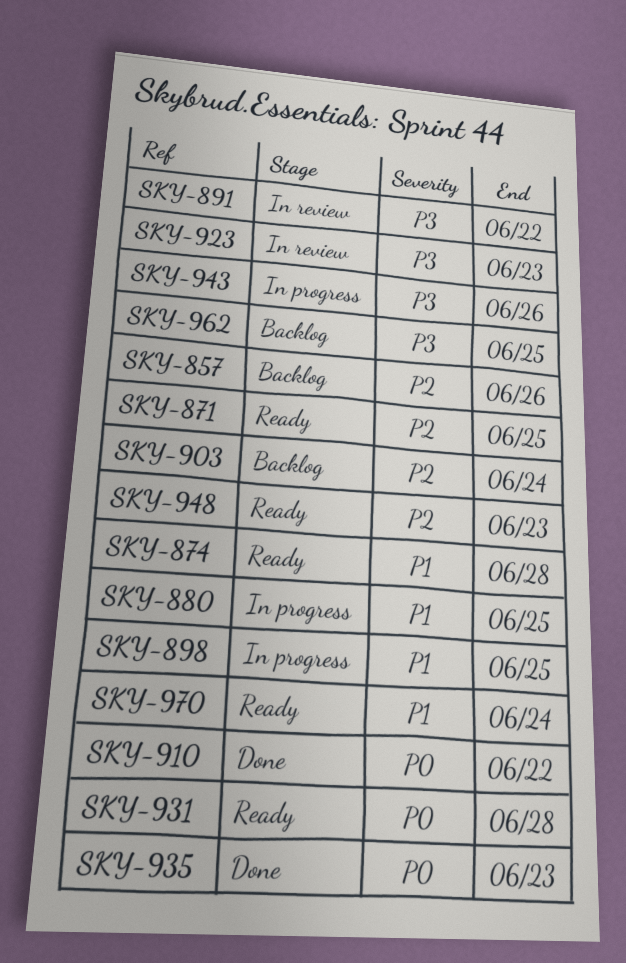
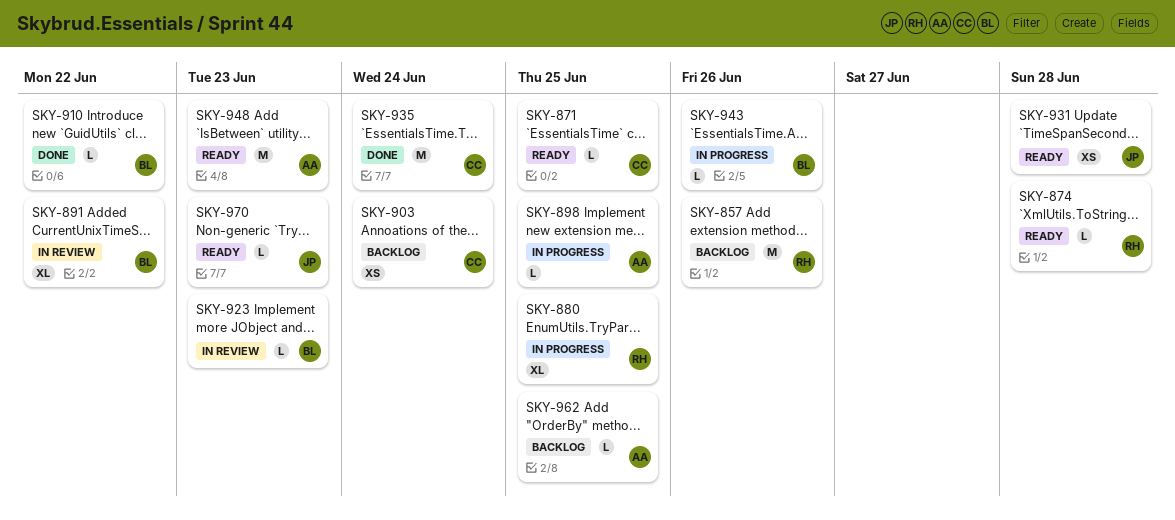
SKY-935, due: Jun 23 -> Jun 24
SKY-970, due: Jun 24 -> Jun 23

